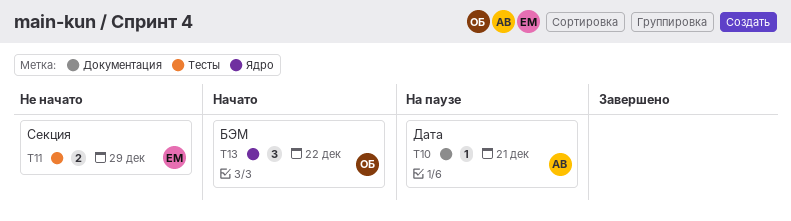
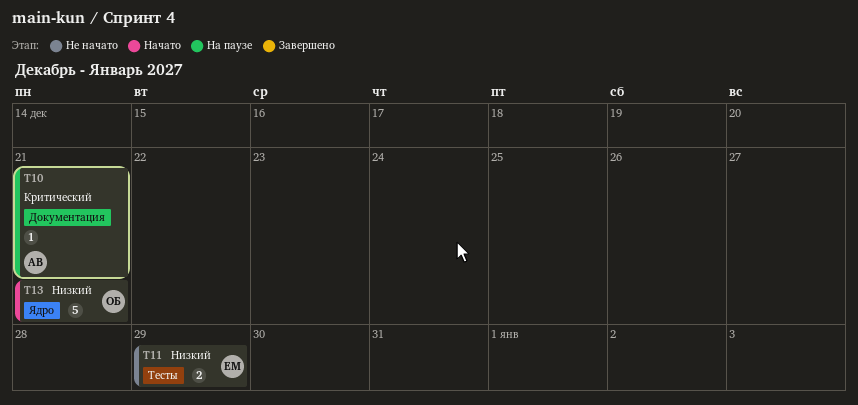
T13, estimate: 3 -> 5
T13, due: Dec 22 -> Dec 21

